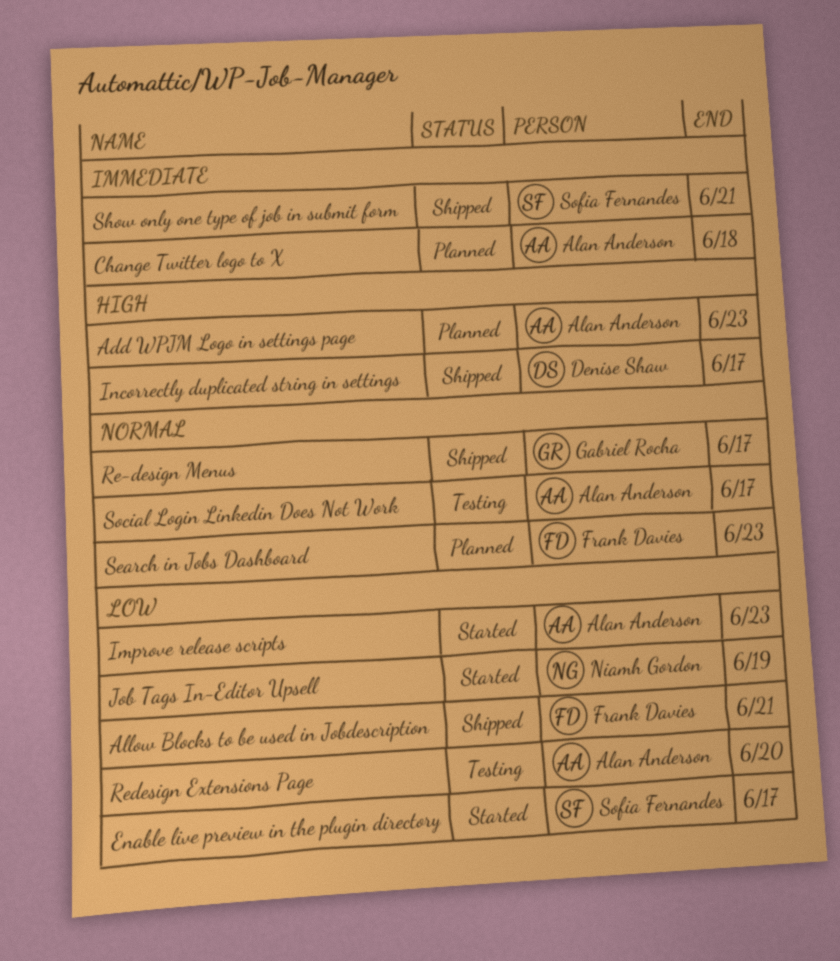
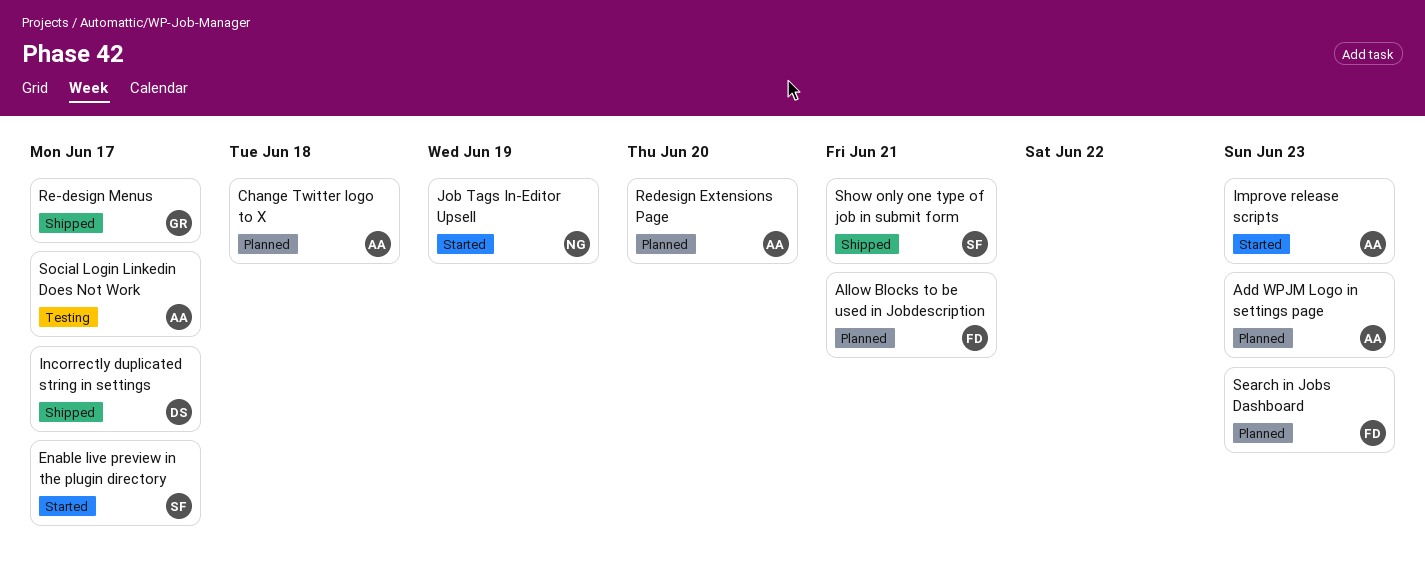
Allow Blocks to be used in Jobdescription, status: Shipped -> Planned
Redesign Extensions Page, status: Testing -> Planned

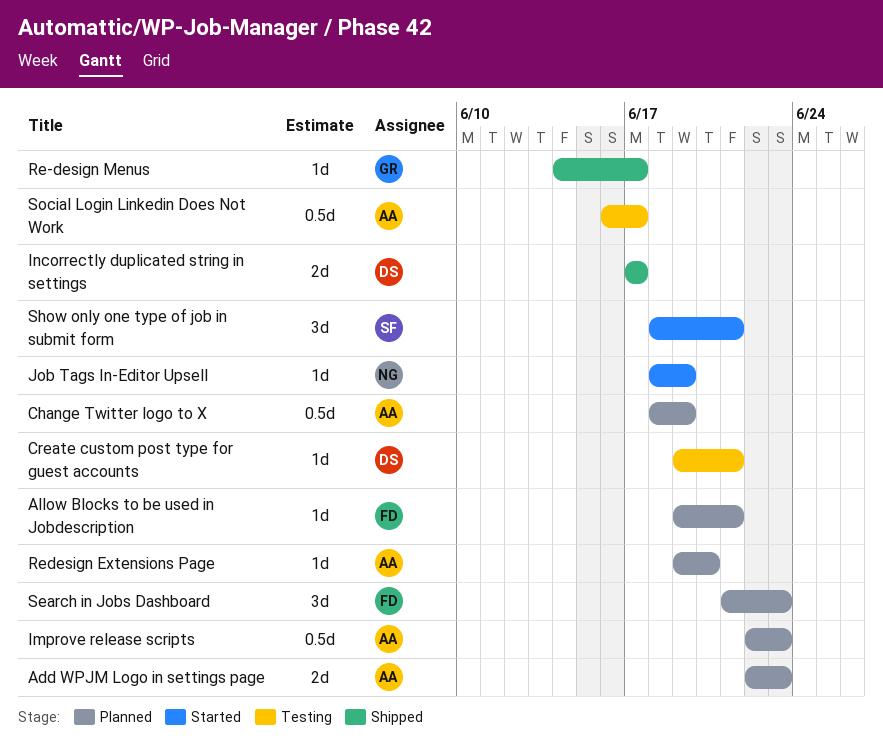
Change Twitter logo to X, due: Jun 18 -> Jun 19
Create custom post type for guest accounts: none -> present
Enable live preview in the plugin directory: present -> none
Improve release scripts, status: Started -> Planned
Show only one type of job in submit form, status: Shipped -> Started

